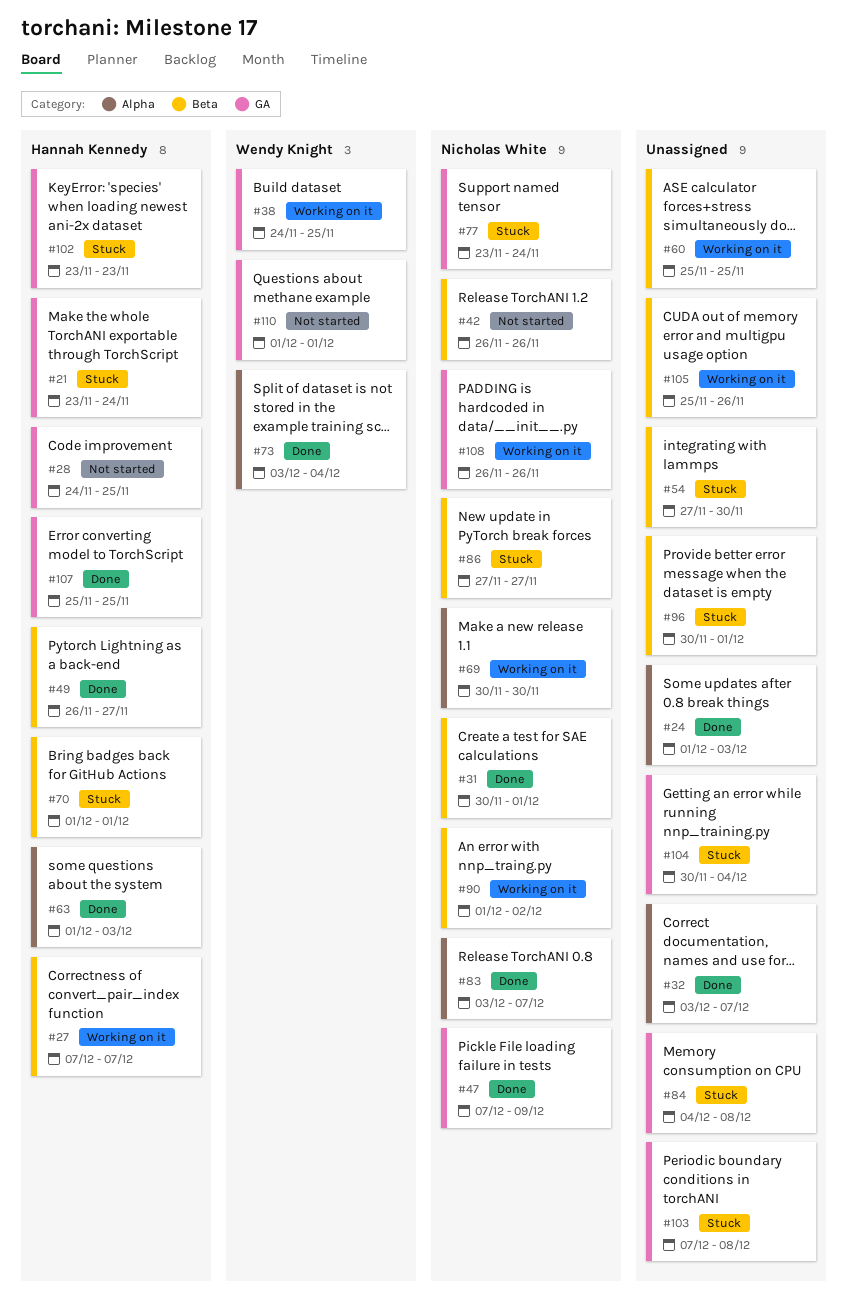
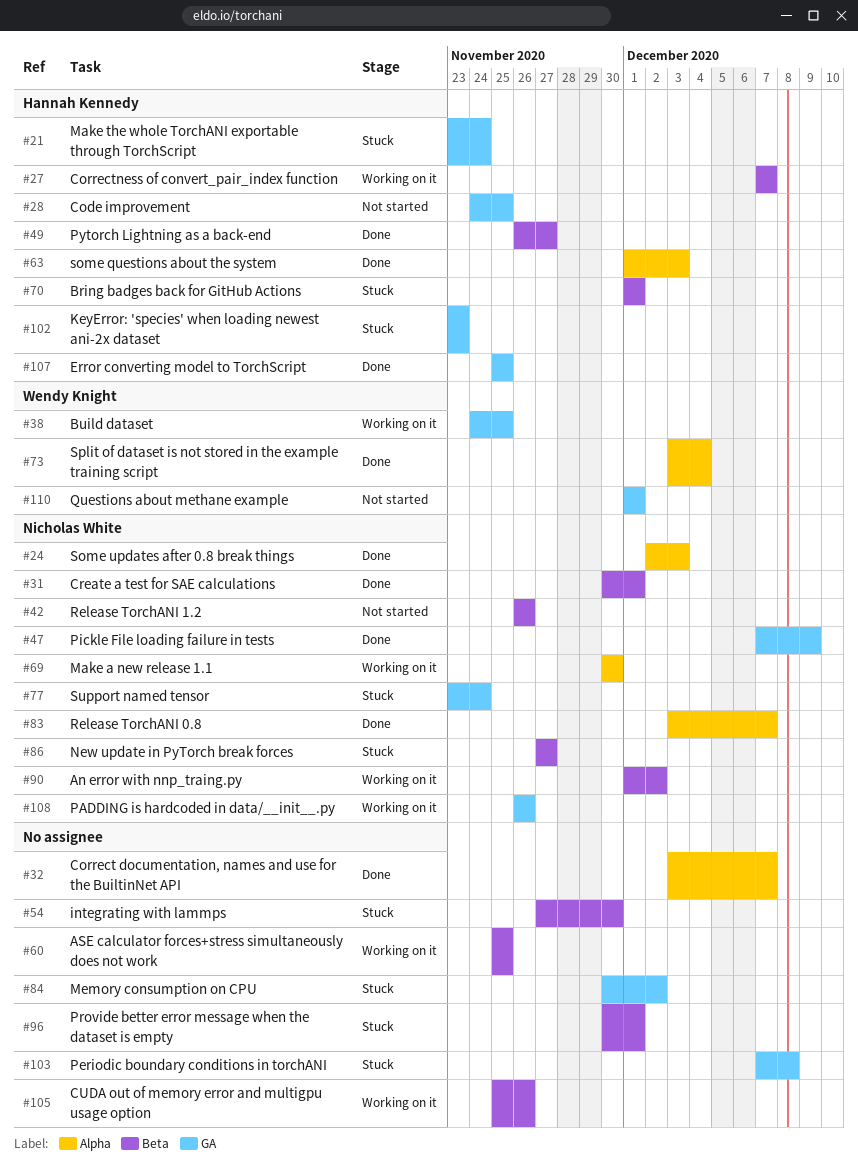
#24, owner: none -> Nicholas White
#24, start: Dec 1 -> Dec 2
#84, start: Dec 4 -> Nov 30
#84, due: Dec 8 -> Dec 2
#104: present -> none

